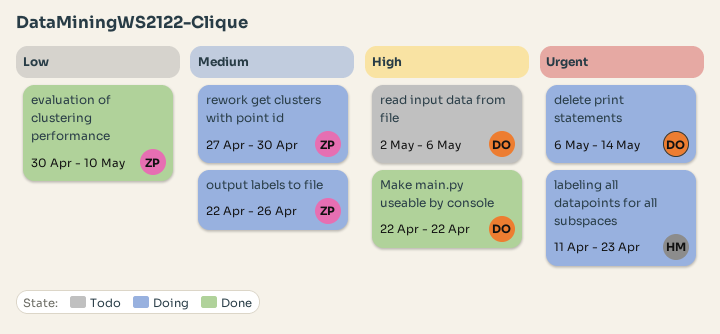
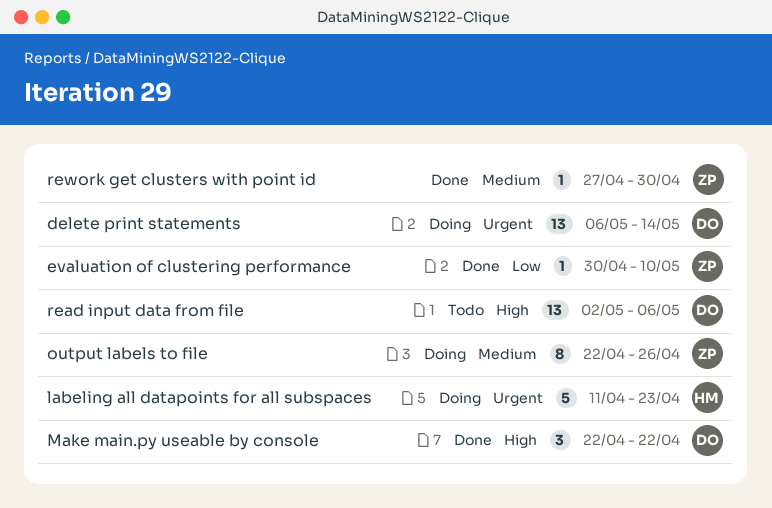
rework get clusters with point id, status: Doing -> Done

